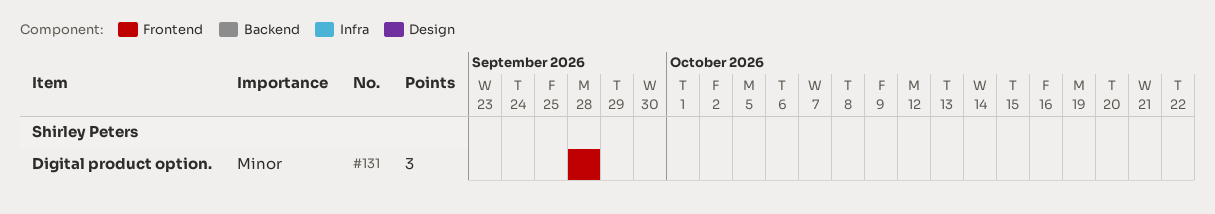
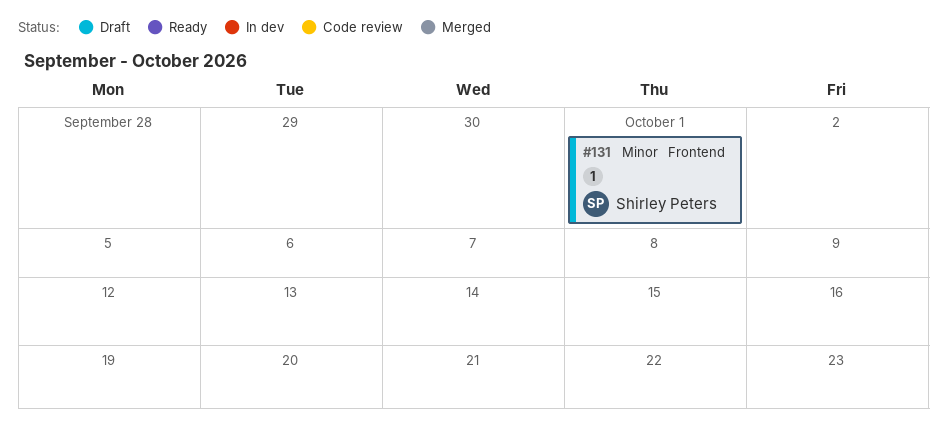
#131, estimate: 3 -> 1
#131, due: Sep 28 -> Oct 1

